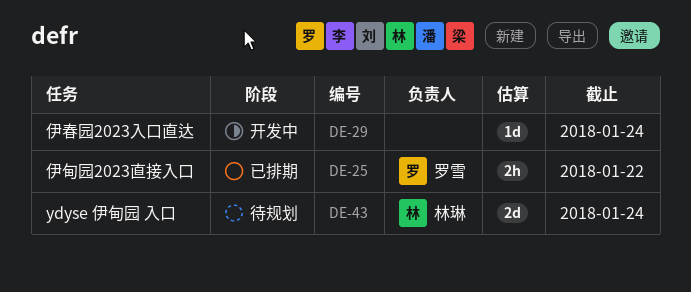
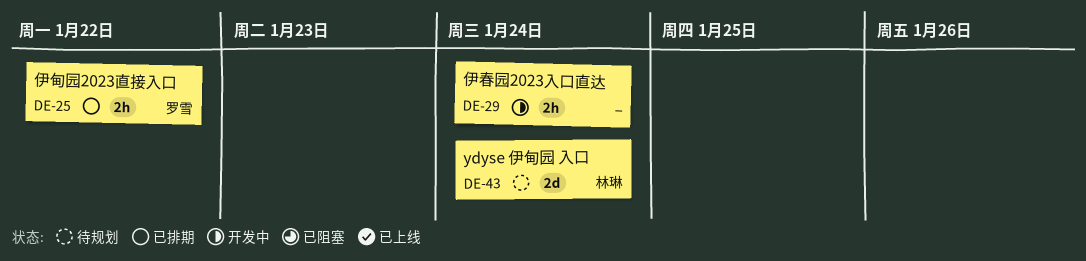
DE-29, estimate: 1d -> 2h

